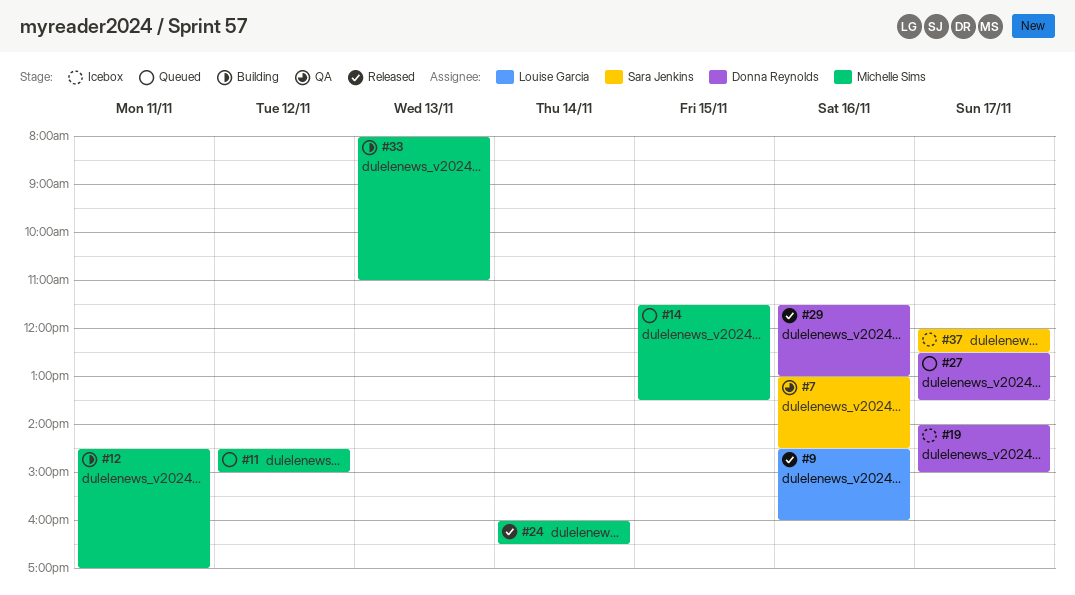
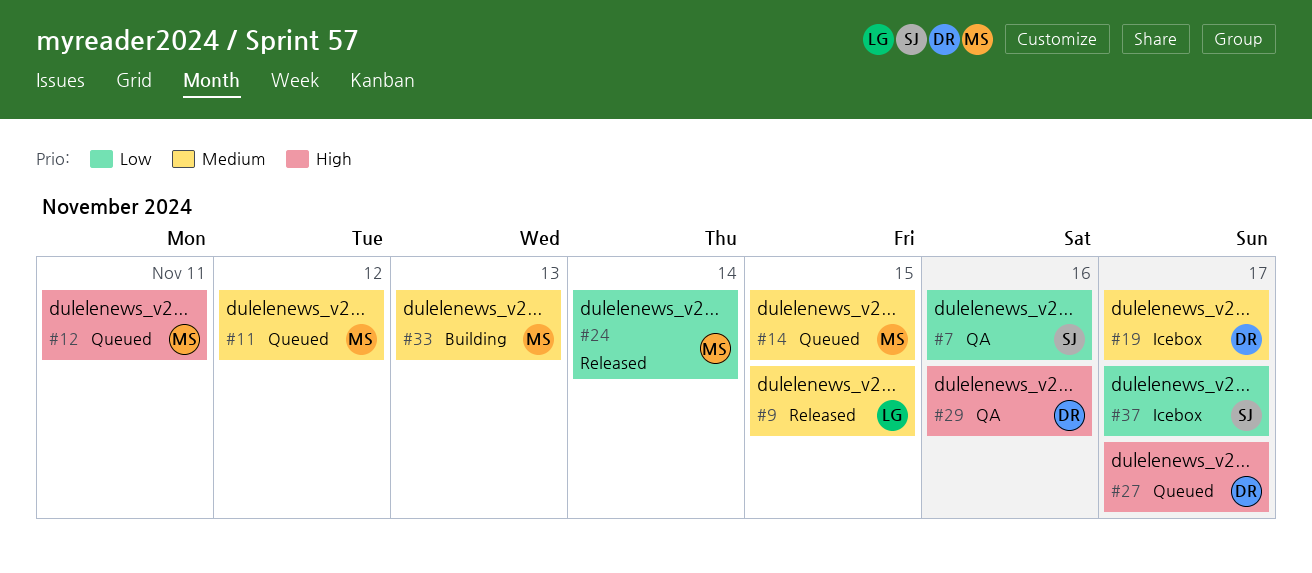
#9, day: Nov 16 -> Nov 15
#12, status: Building -> Queued
#29, status: Released -> QA

